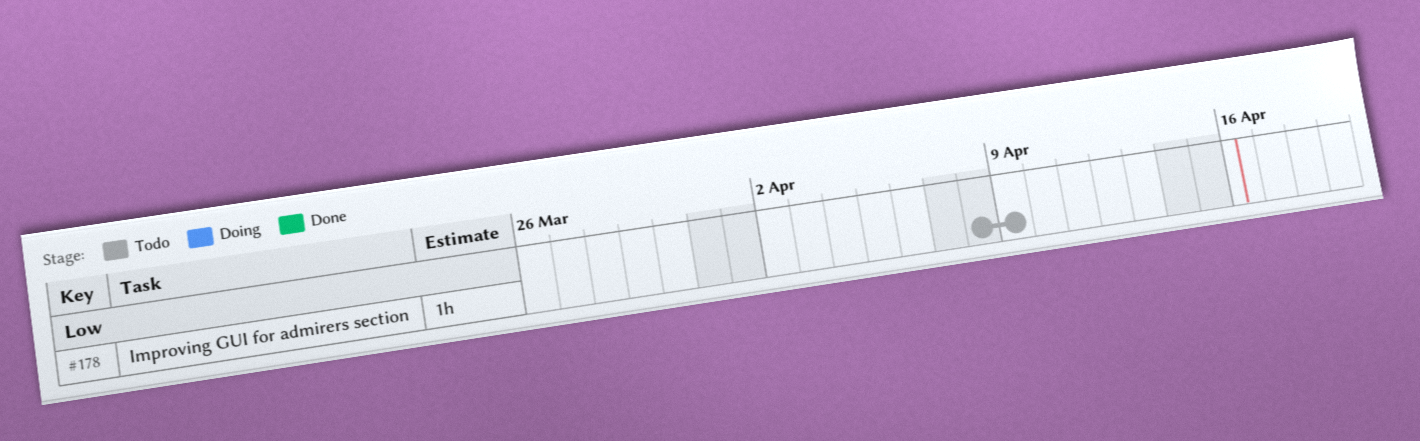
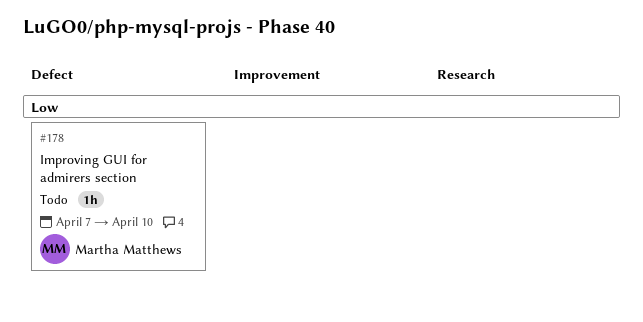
#178, start: Apr 8 -> Apr 7
#178, due: Apr 9 -> Apr 10

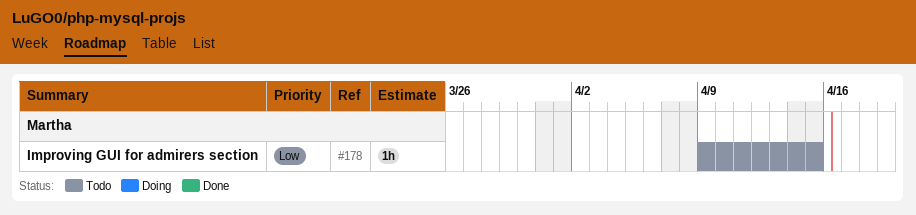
#178, start: Apr 7 -> Apr 9
#178, due: Apr 10 -> Apr 15

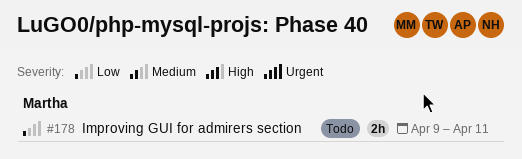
#178, estimate: 1h -> 2h
#178, due: Apr 15 -> Apr 11

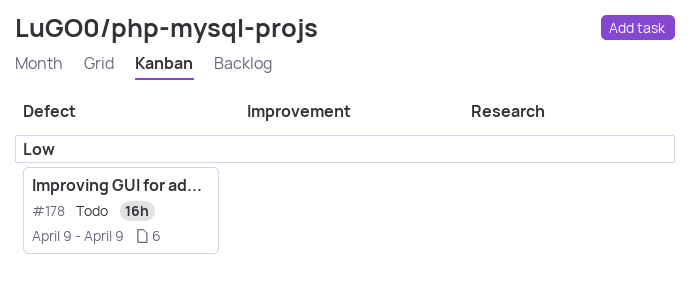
#178, estimate: 2h -> 16h
#178, due: Apr 11 -> Apr 9

